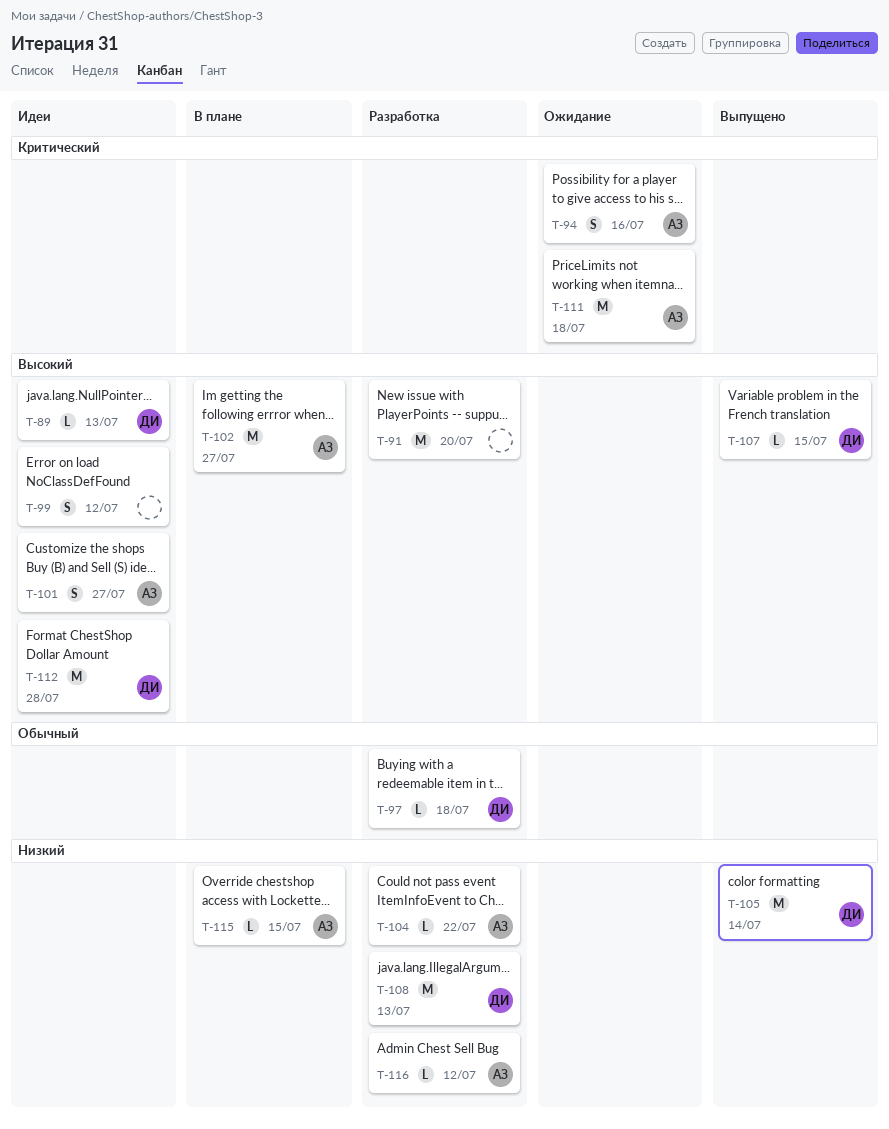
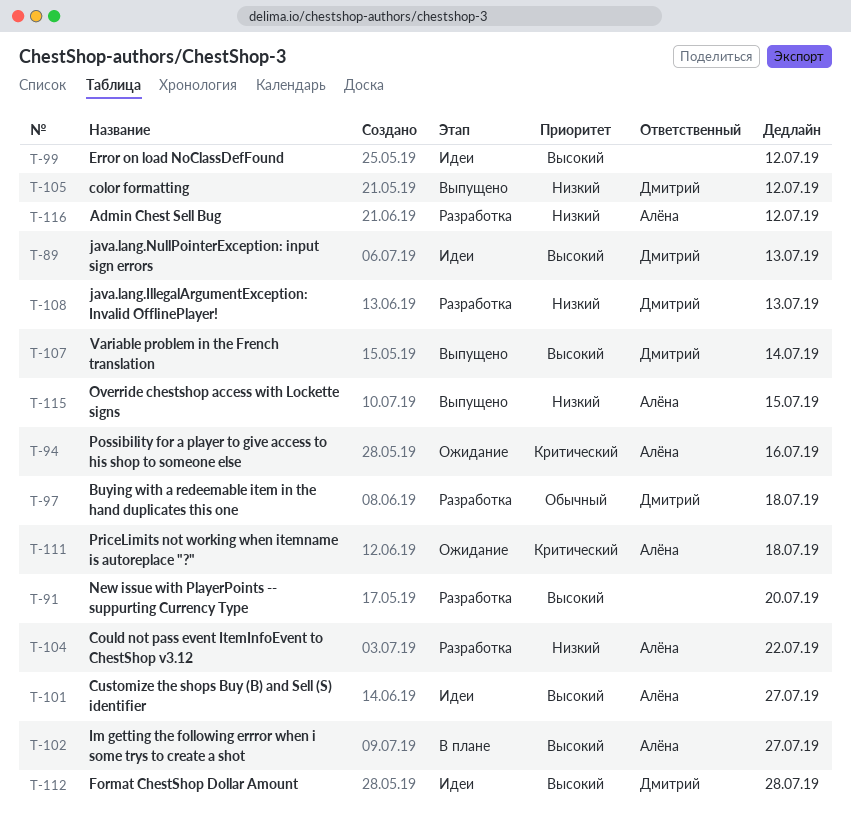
T-105, due: Jul 14 -> Jul 12
T-107, due: Jul 15 -> Jul 14
T-115, status: В плане -> Выпущено

